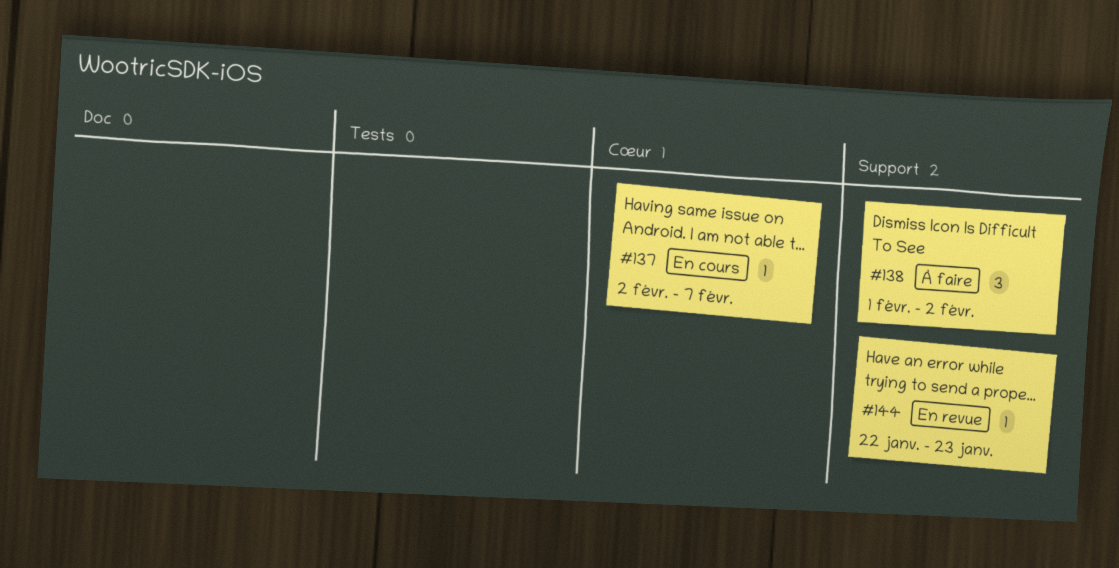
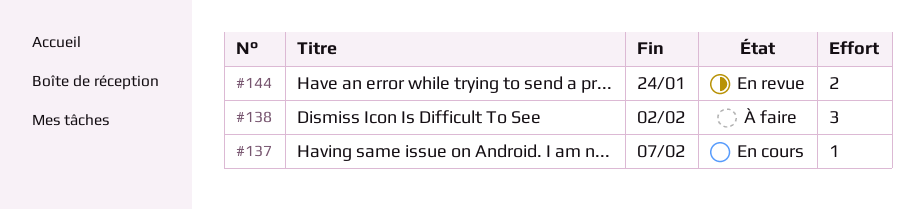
#144, estimate: 1 -> 2
#144, due: Jan 23 -> Jan 24

